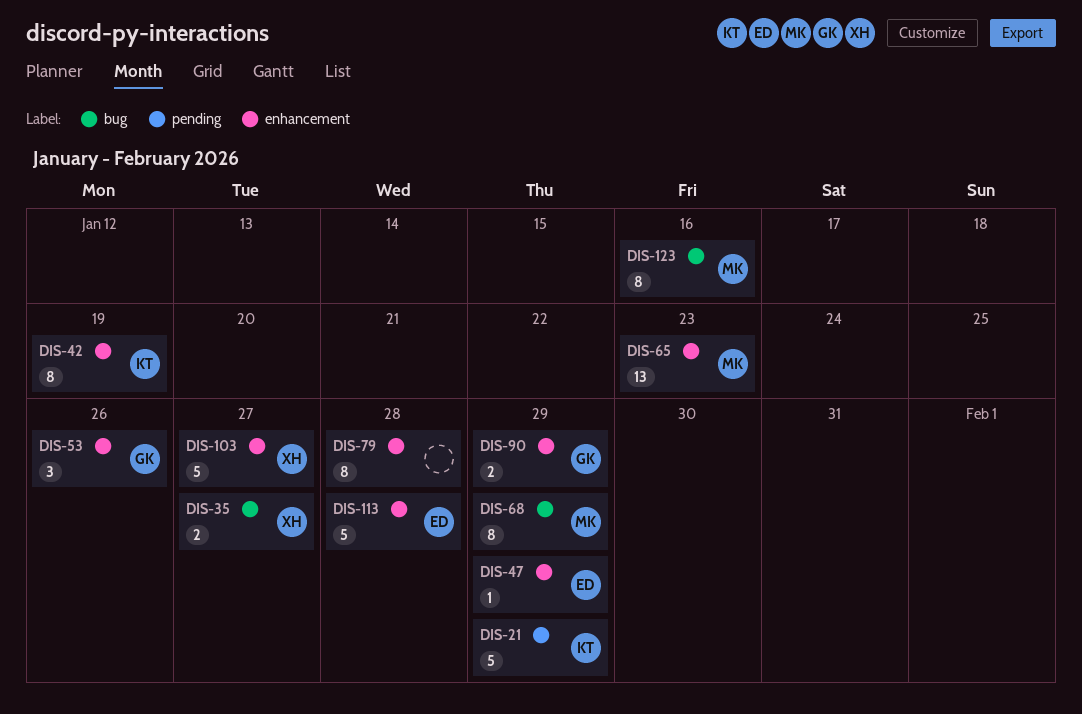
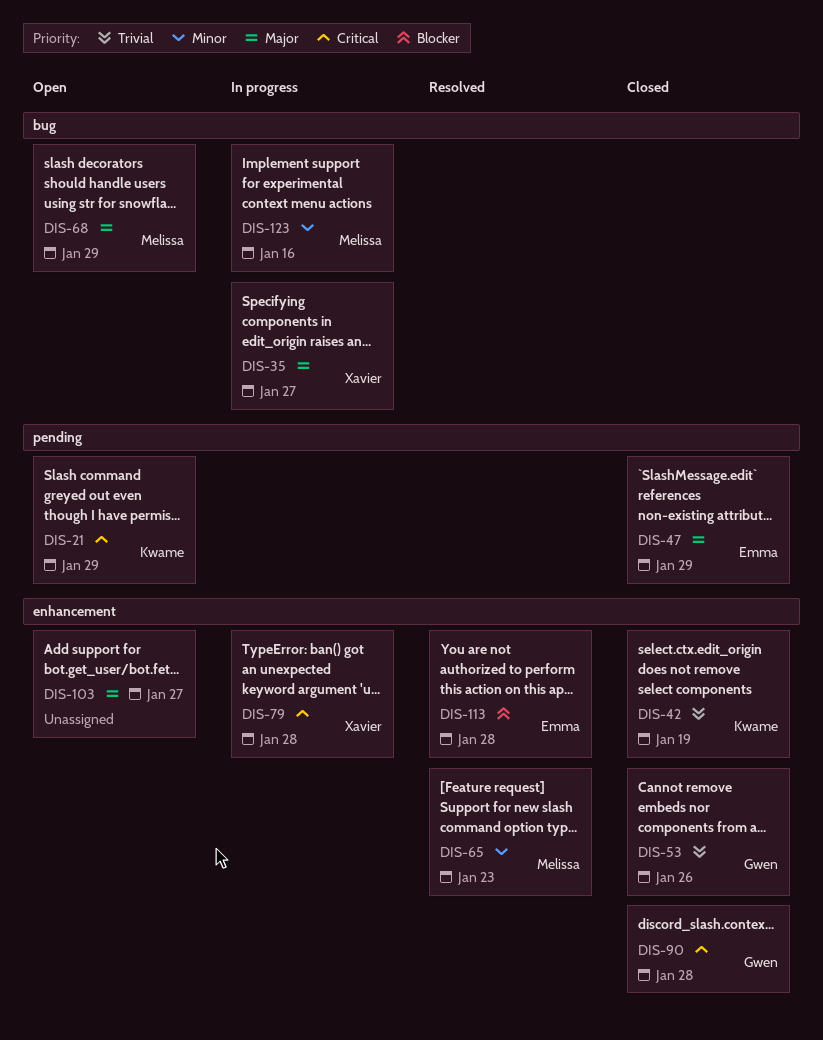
DIS-47, label: enhancement -> pending
DIS-79, owner: none -> Xavier
DIS-90, due: Jan 29 -> Jan 28
DIS-103, owner: Xavier -> none

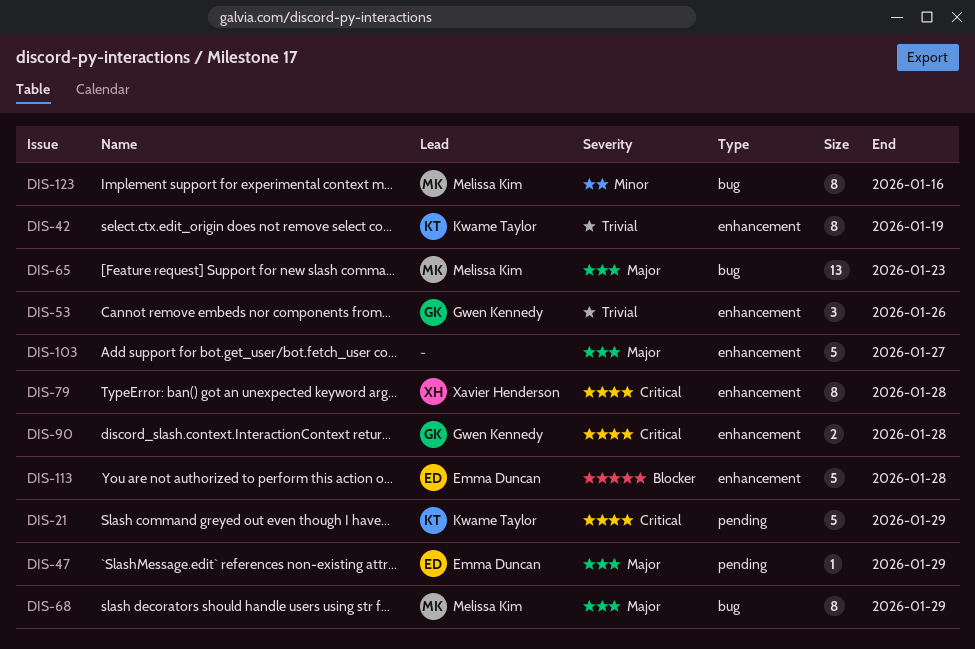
DIS-35: present -> none
DIS-65, priority: Minor -> Major
DIS-65, label: enhancement -> bug

